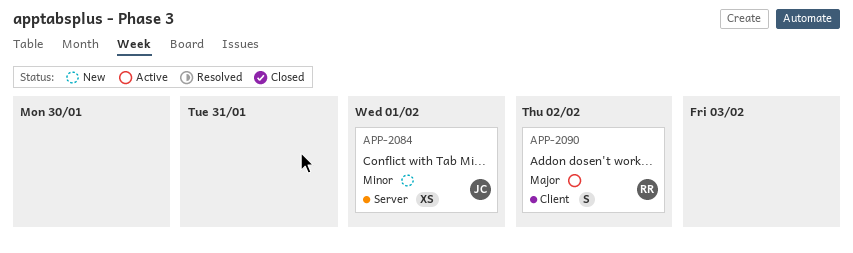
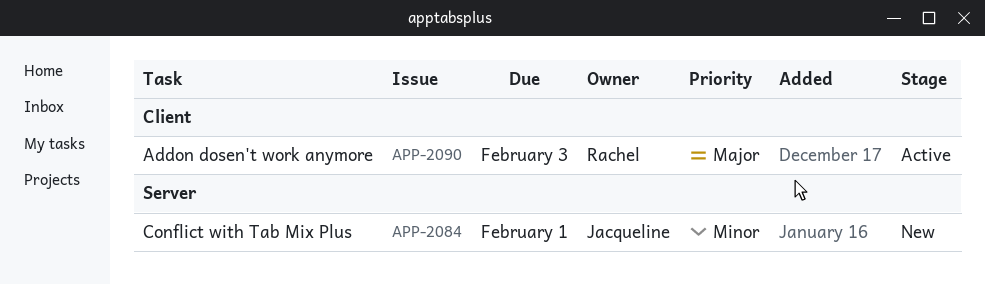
APP-2090, due: Feb 2 -> Feb 3

